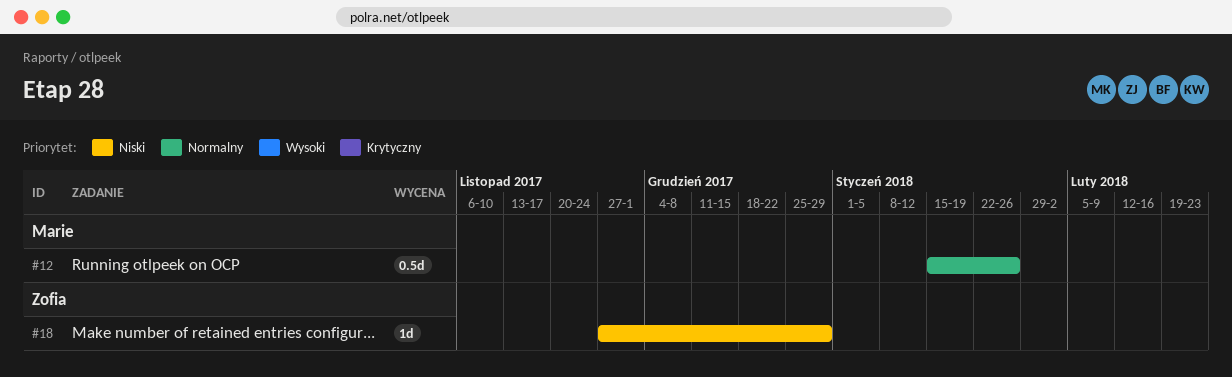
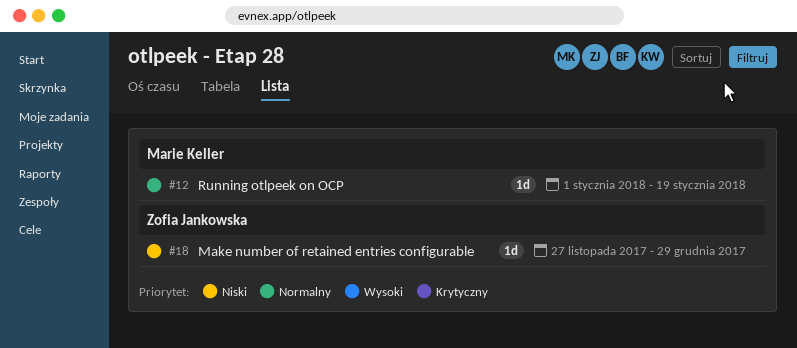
#12, estimate: 0.5d -> 1d
#12, start: Jan 15 -> Jan 1
#12, due: Jan 26 -> Jan 19

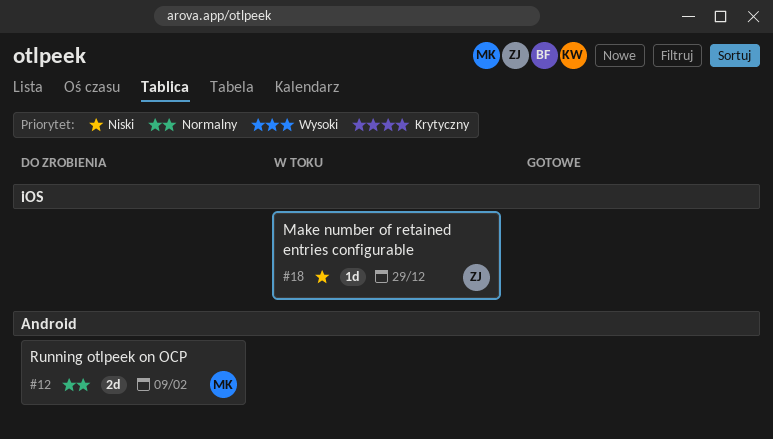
#12, estimate: 1d -> 2d
#12, due: Jan 19 -> Feb 9

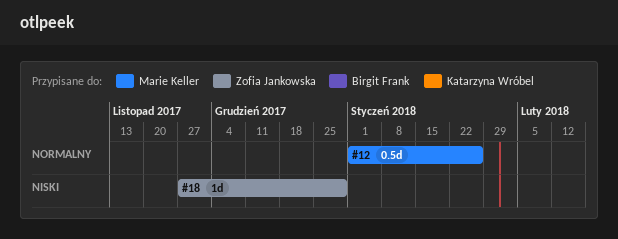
#12, estimate: 2d -> 0.5d
#12, due: Feb 9 -> Jan 26

